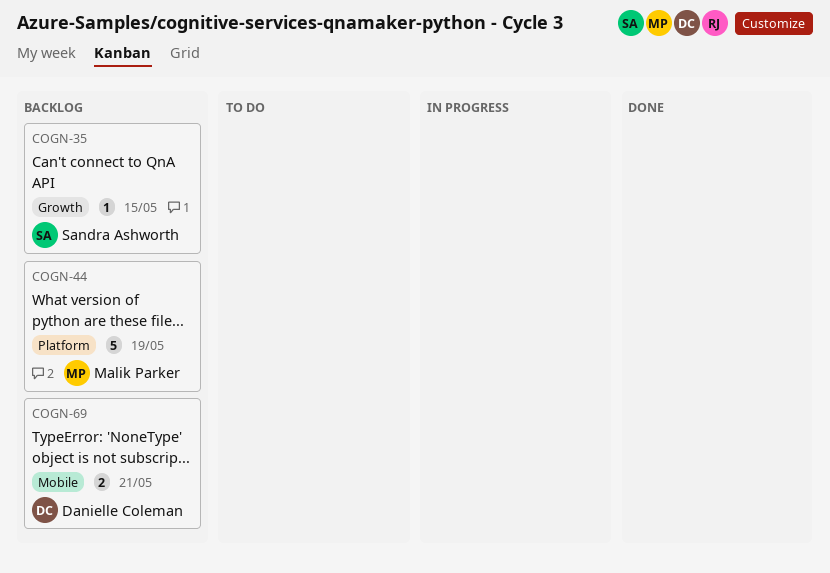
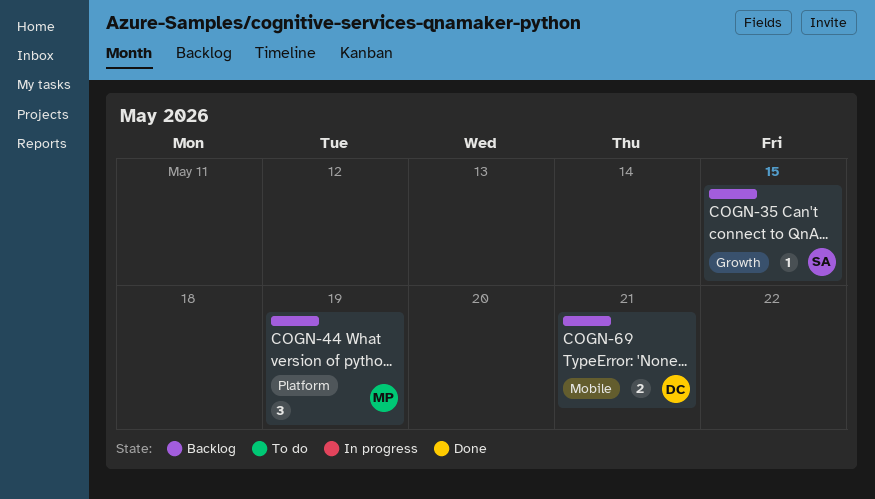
COGN-44, estimate: 5 -> 3

